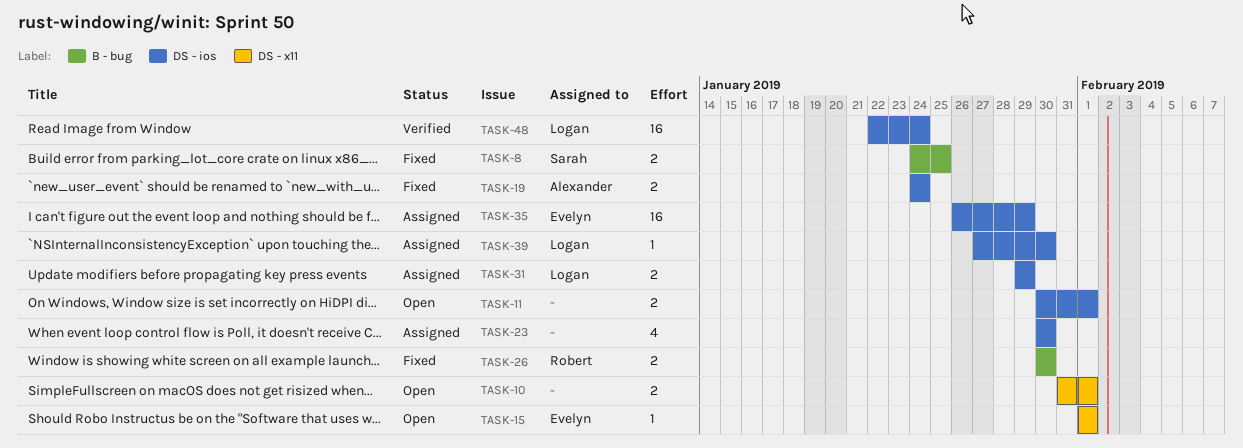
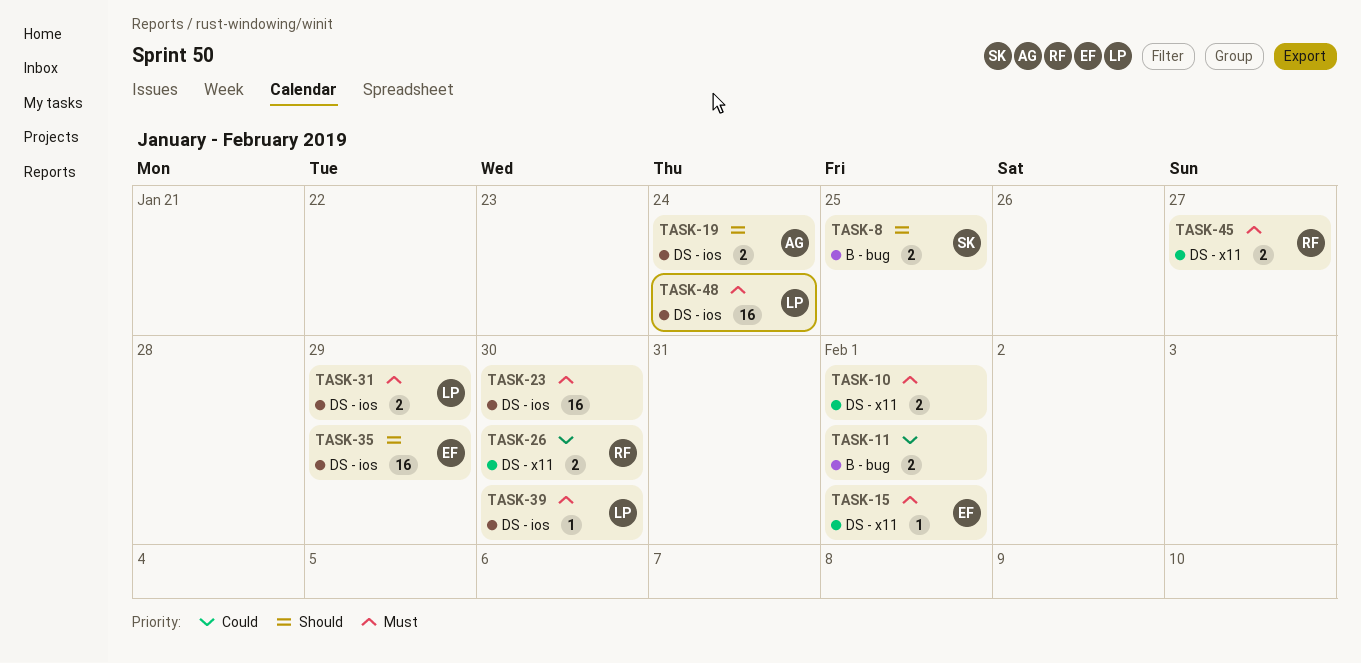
TASK-11, label: DS - ios -> B - bug
TASK-23, estimate: 4 -> 16
TASK-26, label: B - bug -> DS - x11
TASK-45: none -> present

